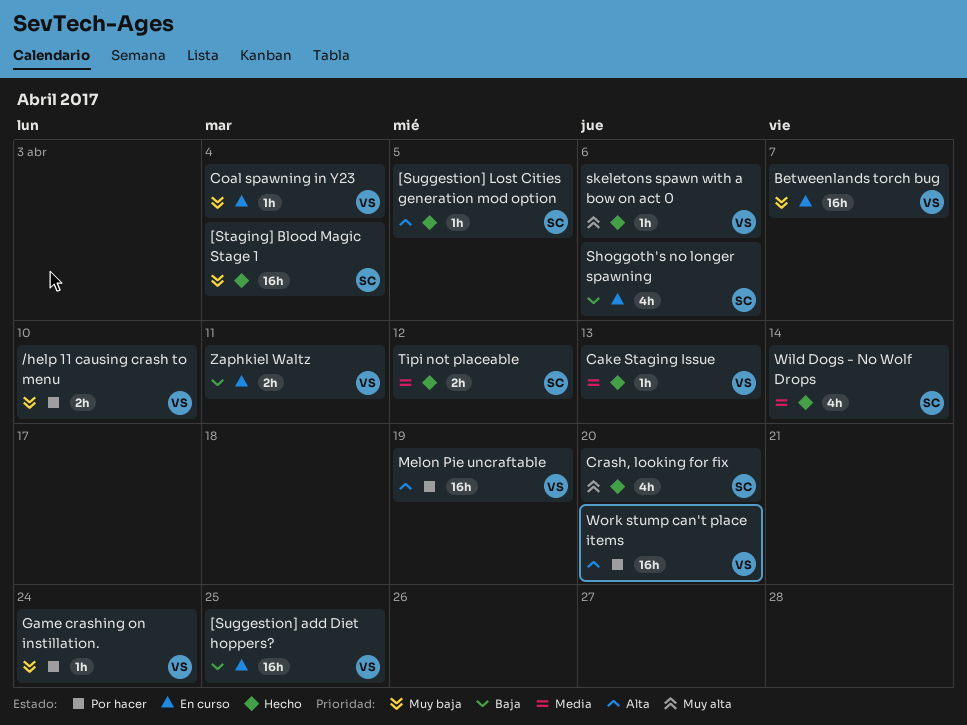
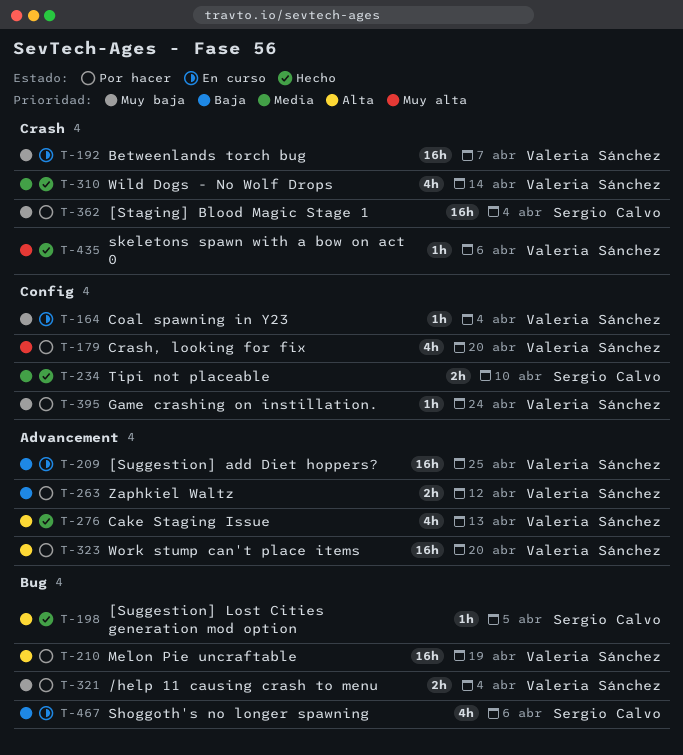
/help 11 causing crash to menu, due: Apr 10 -> Apr 4
[Staging] Blood Magic Stage 1, status: Hecho -> Por hacer
Cake Staging Issue, priority: Media -> Alta
Cake Staging Issue, estimate: 1h -> 4h
Crash, looking for fix, status: Hecho -> Por hacer
Crash, looking for fix, owner: Sergio Calvo -> Valeria Sánchez
Tipi not placeable, due: Apr 12 -> Apr 10
Wild Dogs - No Wolf Drops, owner: Sergio Calvo -> Valeria Sánchez
Zaphkiel Waltz, status: En curso -> Por hacer
Zaphkiel Waltz, due: Apr 11 -> Apr 12

